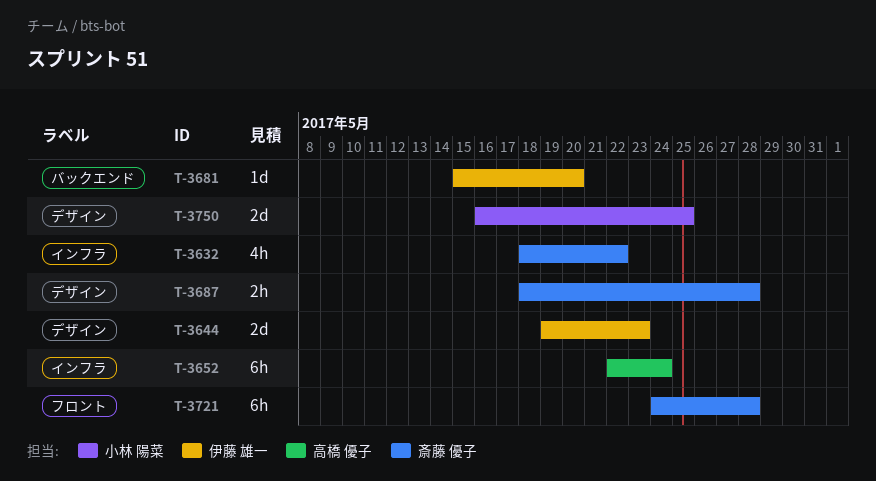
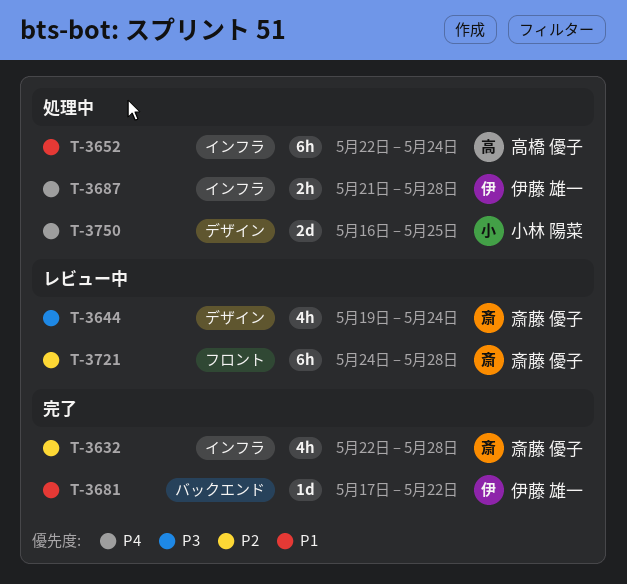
T-3632, start: May 18 -> May 22
T-3632, due: May 22 -> May 28
T-3644, owner: 伊藤 雄一 -> 斎藤 優子
T-3644, estimate: 2d -> 4h
T-3644, due: May 23 -> May 24
T-3681, start: May 15 -> May 17
T-3681, due: May 20 -> May 22
T-3687, owner: 斎藤 優子 -> 伊藤 雄一
T-3687, label: デザイン -> インフラ
T-3687, start: May 18 -> May 21

